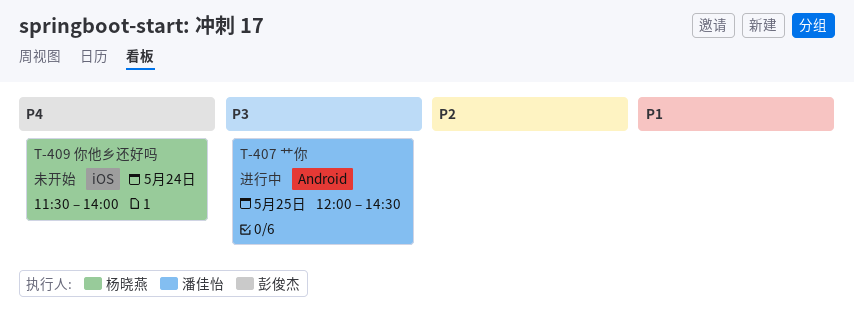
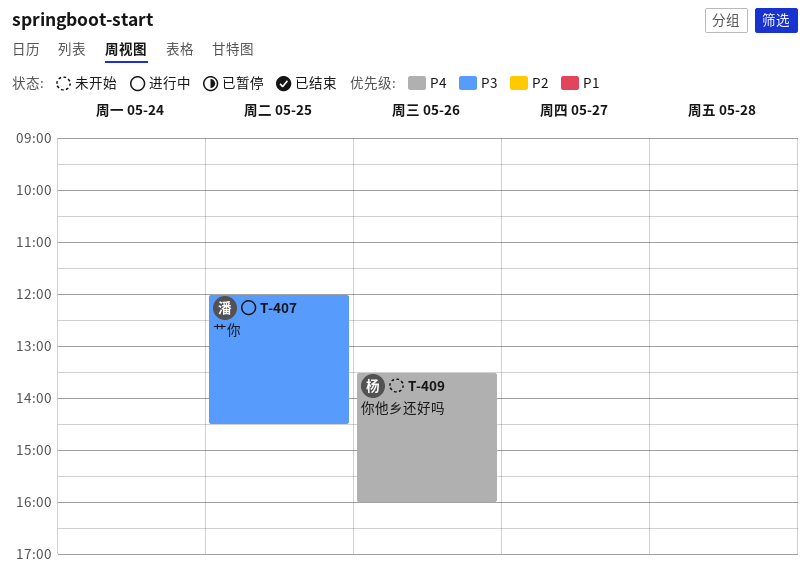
T-409, day: May 24 -> May 26
T-409, begins: 11:30 -> 13:30
T-409, ends: 14:00 -> 16:00

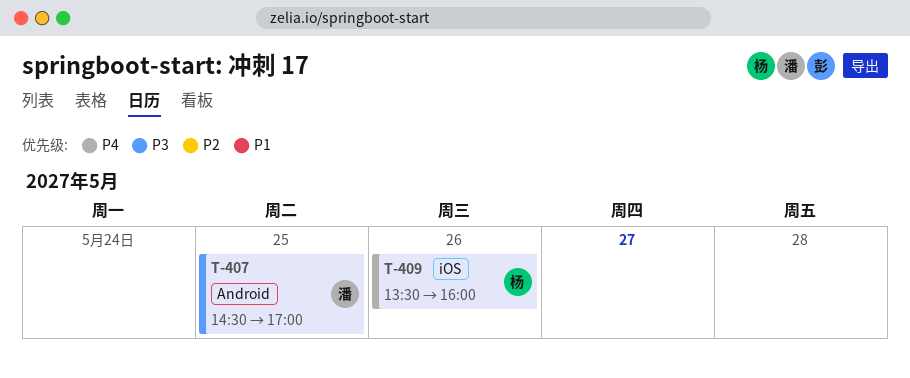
T-407, begins: 12:00 -> 14:30
T-407, ends: 14:30 -> 17:00

